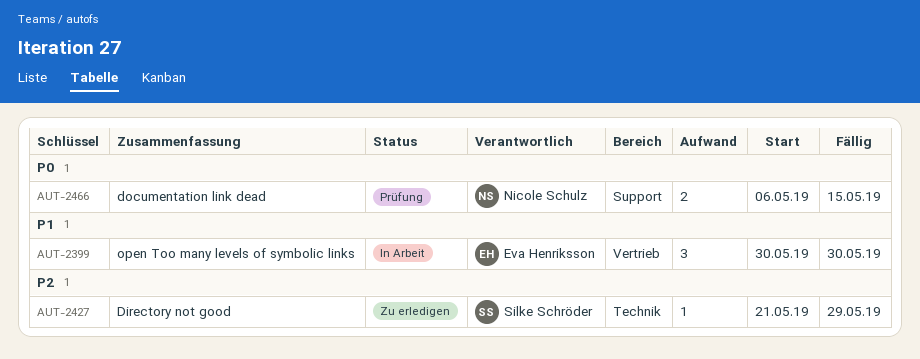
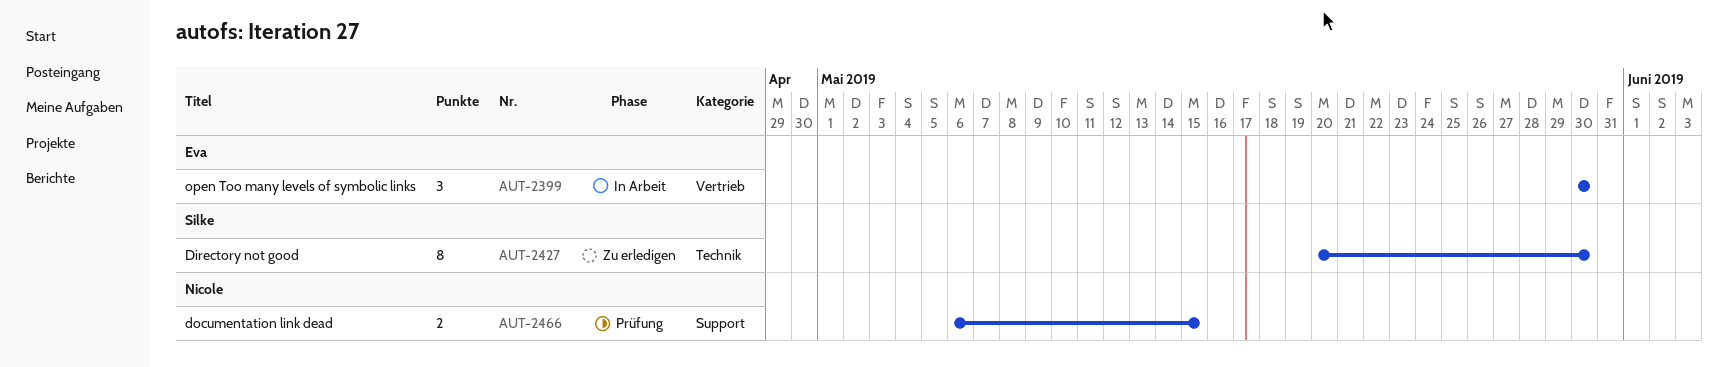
AUT-2427, estimate: 1 -> 8
AUT-2427, start: May 21 -> May 20
AUT-2427, due: May 29 -> May 30

